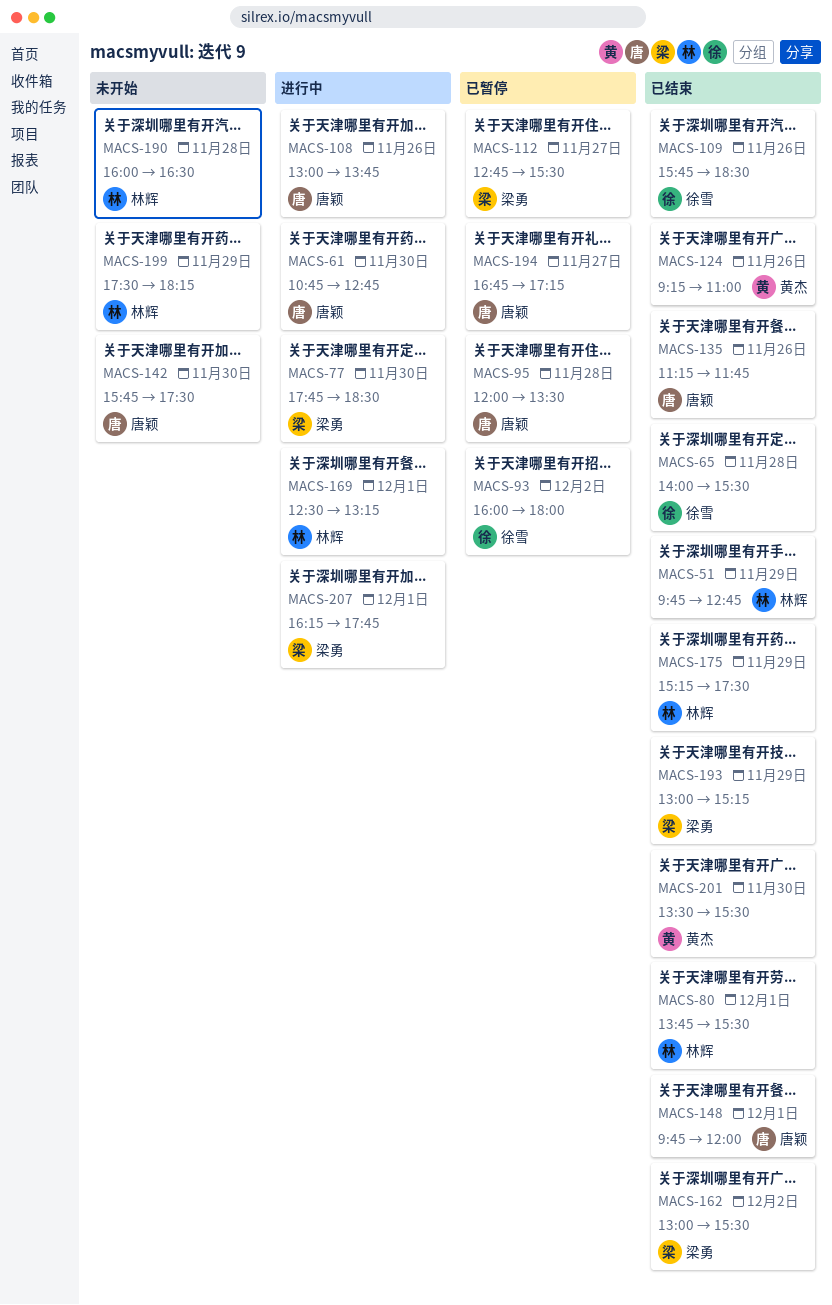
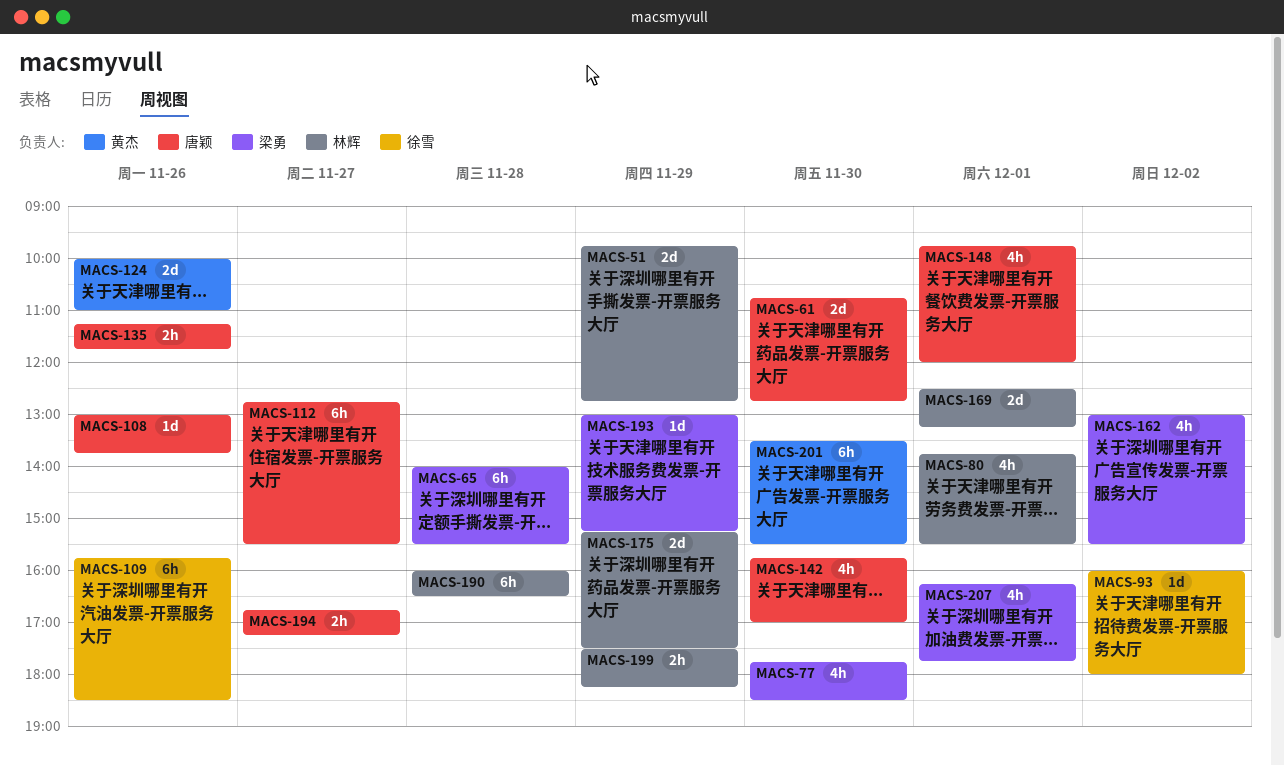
MACS-65, owner: 徐雪 -> 梁勇
MACS-95: present -> none
MACS-112, owner: 梁勇 -> 唐颖
MACS-124, begins: 09:15 -> 10:00
MACS-142, ends: 17:30 -> 17:00

